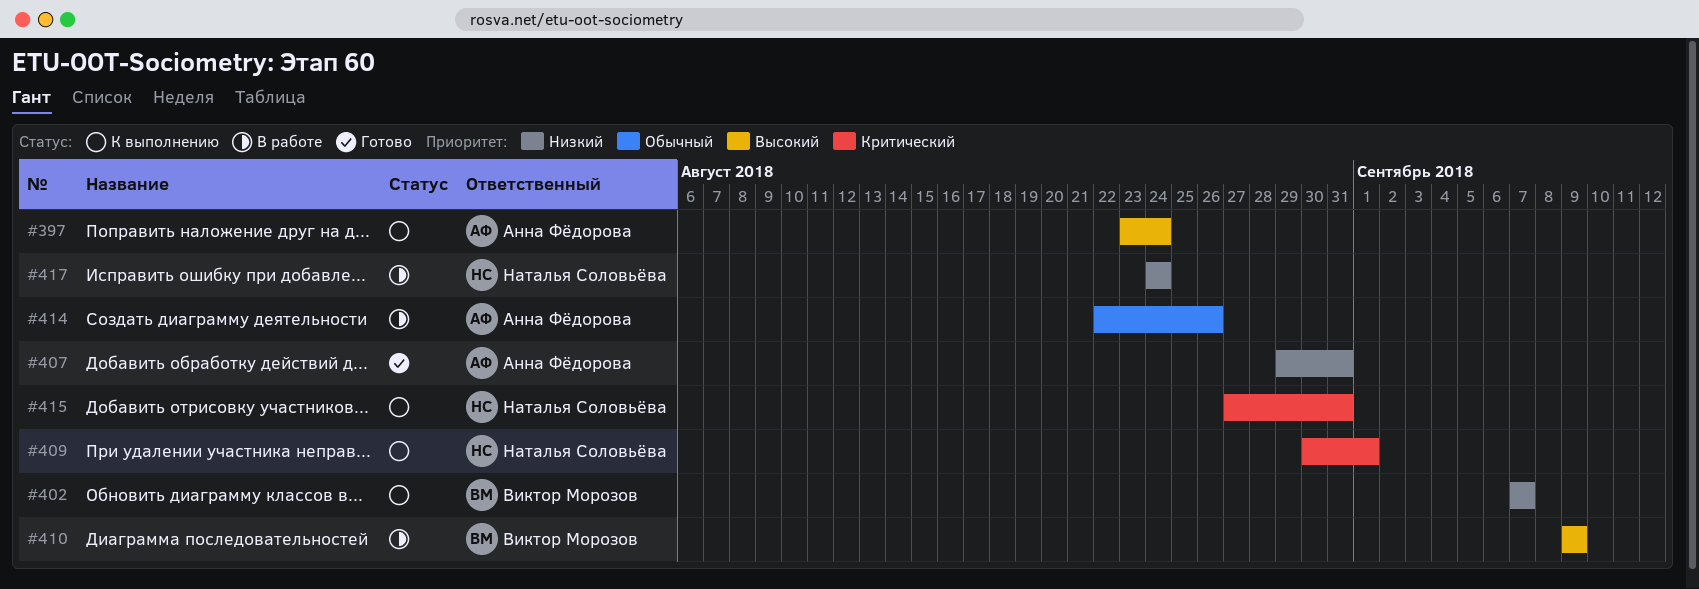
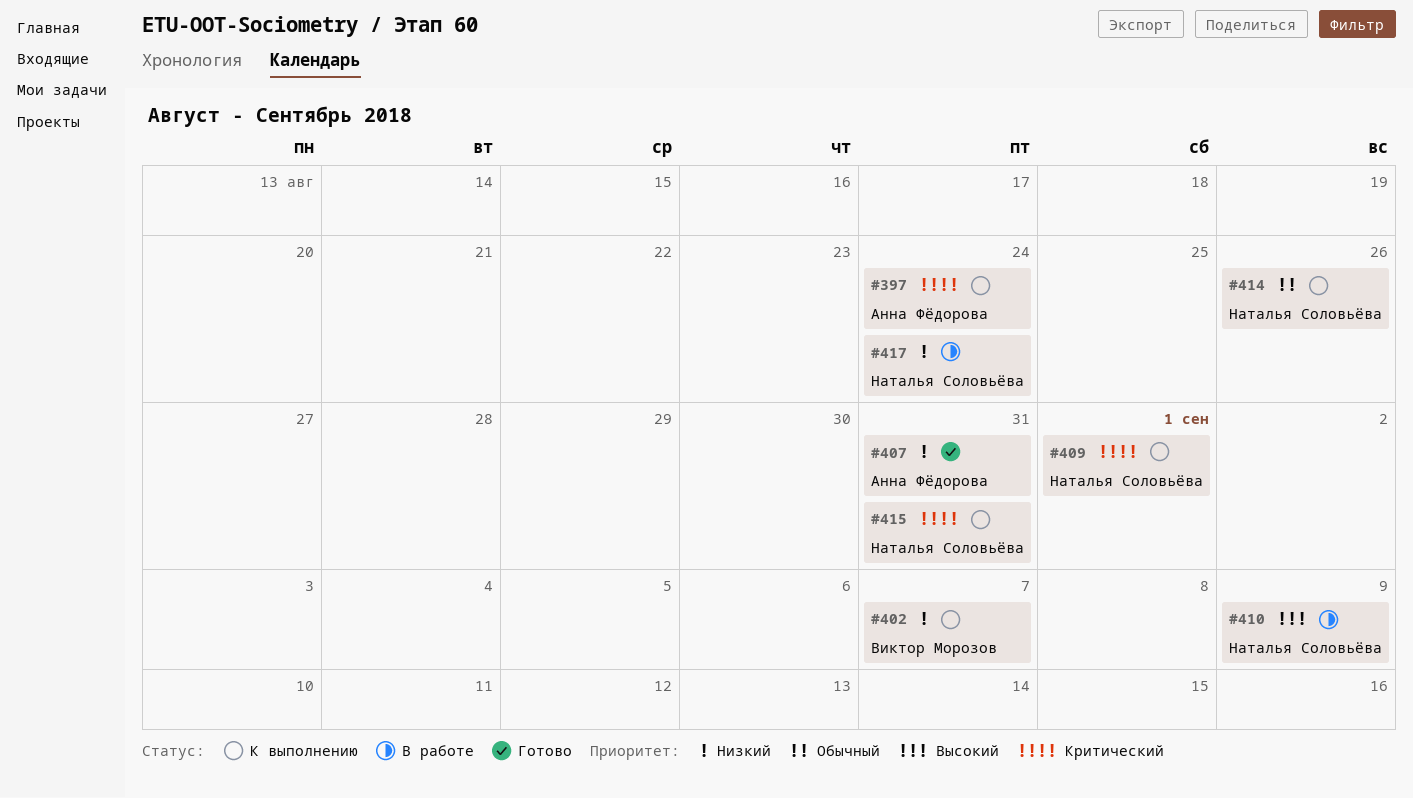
#397, priority: Высокий -> Критический
#410, owner: Виктор Морозов -> Наталья Соловьёва
#414, status: В работе -> К выполнению
#414, owner: Анна Фёдорова -> Наталья Соловьёва

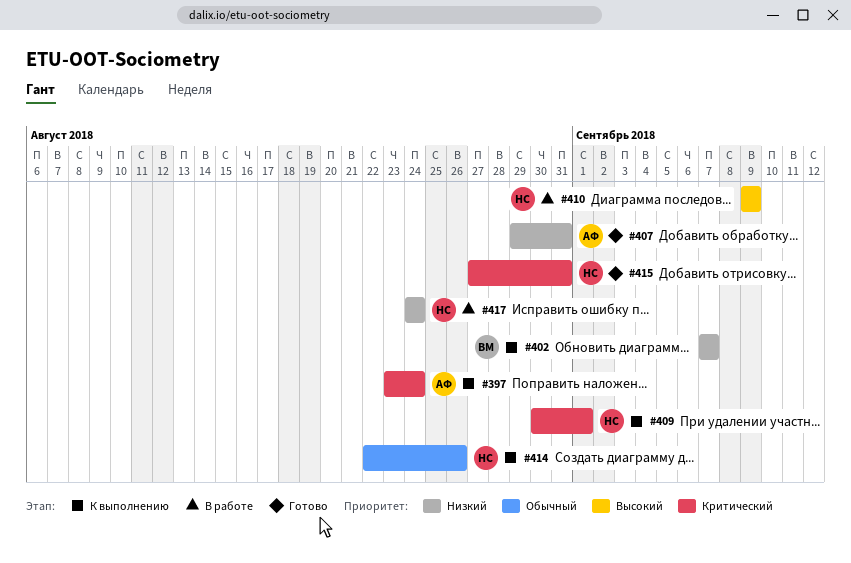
#415, status: К выполнению -> Готово

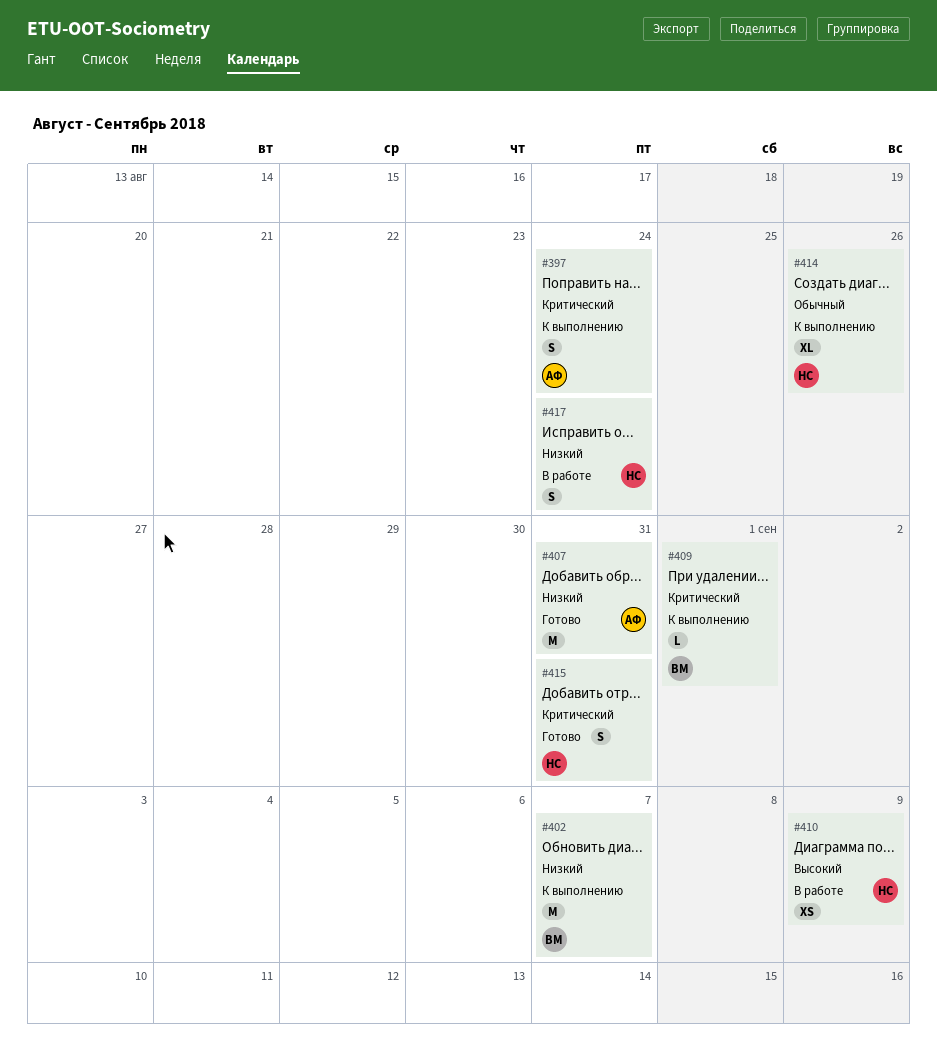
#409, owner: НС -> ВМ

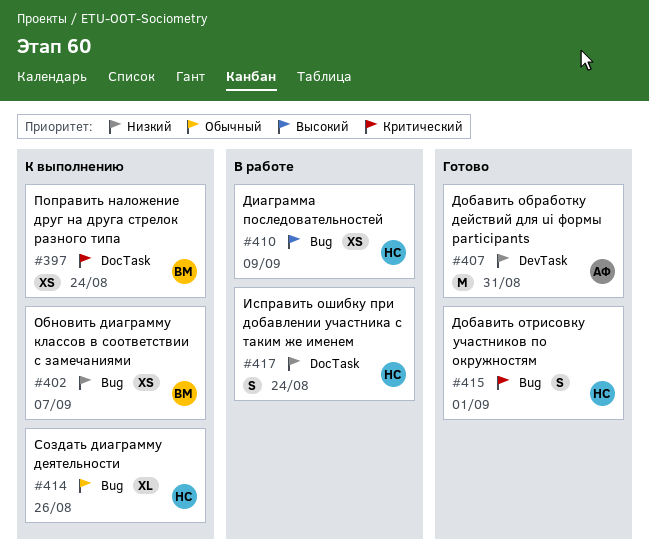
#397, owner: АФ -> ВМ
#397, estimate: S -> XS
#402, estimate: M -> XS
#409: present -> none
#415, due: Aug 31 -> Sep 1

